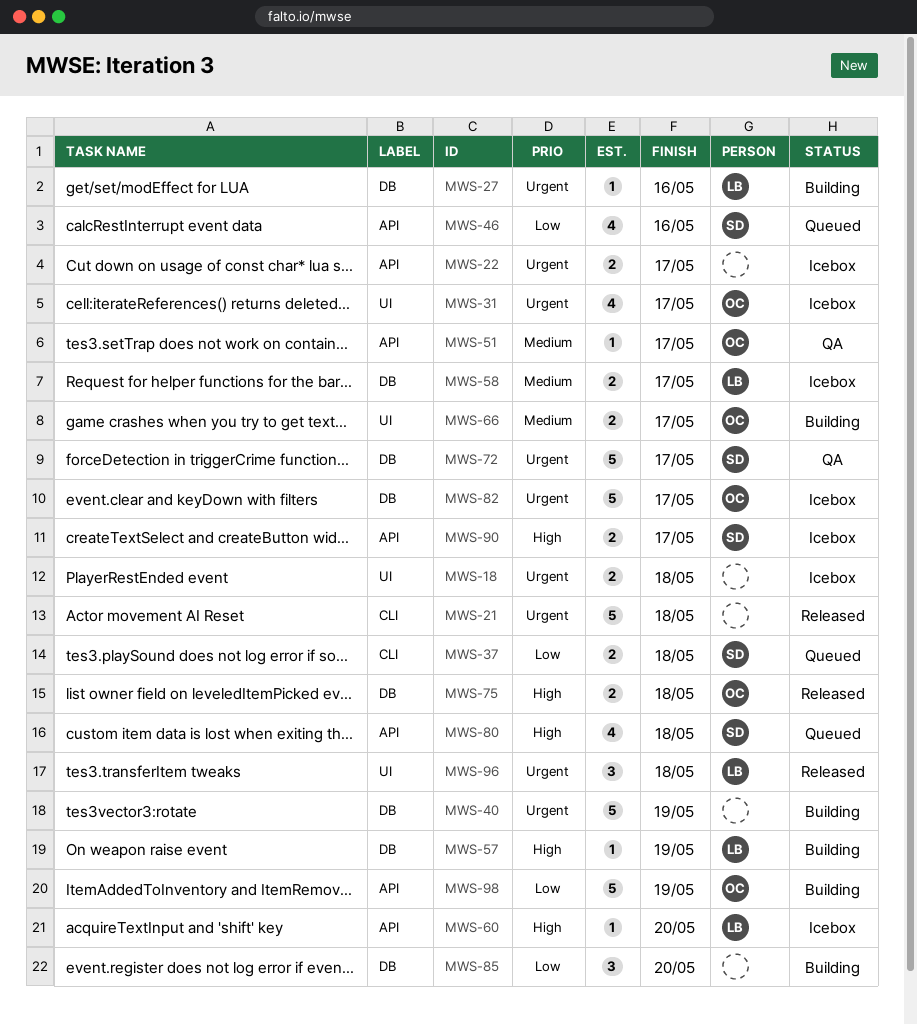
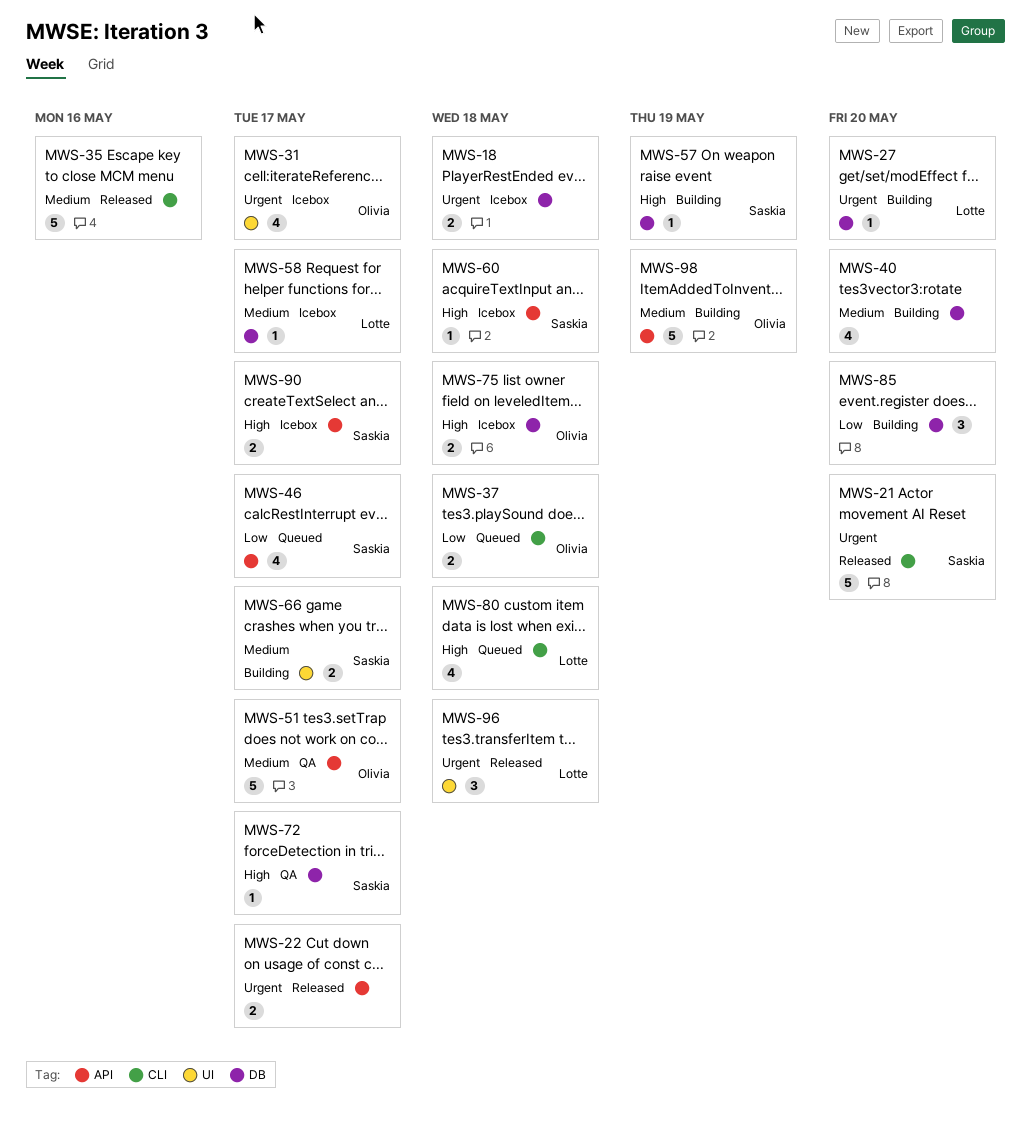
MWS-18, label: UI -> DB
MWS-21, owner: none -> Saskia
MWS-21, due: May 18 -> May 20
MWS-22, status: Icebox -> Released
MWS-27, due: May 16 -> May 20
MWS-35: none -> present
MWS-37, owner: Saskia -> Olivia
MWS-40, priority: Urgent -> Medium
MWS-40, estimate: 5 -> 4
MWS-40, due: May 19 -> May 20
MWS-46, due: May 16 -> May 17
MWS-51, estimate: 1 -> 5
MWS-57, owner: Lotte -> Saskia
MWS-58, estimate: 2 -> 1
MWS-60, owner: Lotte -> Saskia
MWS-60, due: May 20 -> May 18
MWS-66, owner: Olivia -> Saskia
MWS-72, priority: Urgent -> High
MWS-72, estimate: 5 -> 1
MWS-75, status: Released -> Icebox
MWS-80, owner: Saskia -> Lotte
MWS-80, label: API -> CLI
MWS-82: present -> none
MWS-98, priority: Low -> Medium

